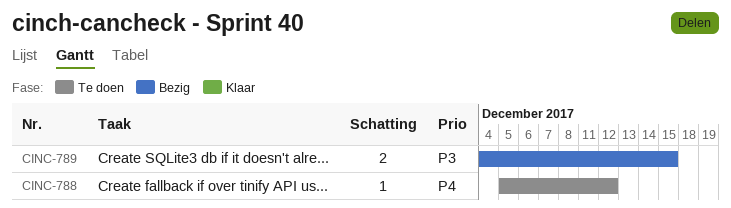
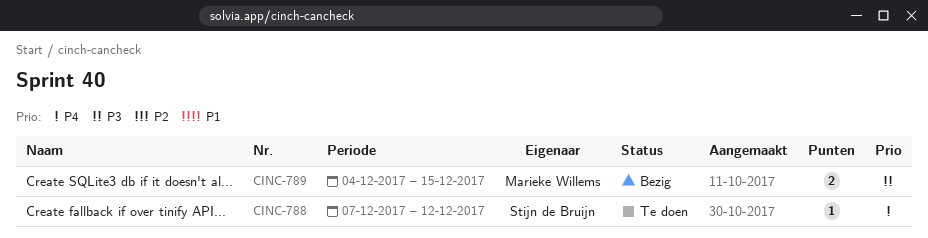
CINC-788, start: Dec 5 -> Dec 7

